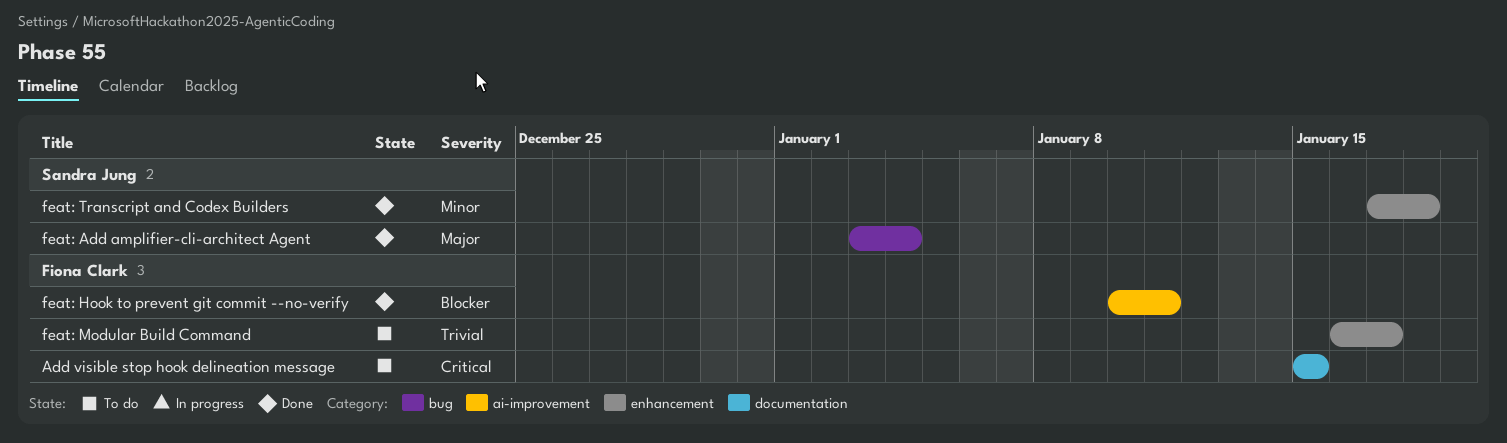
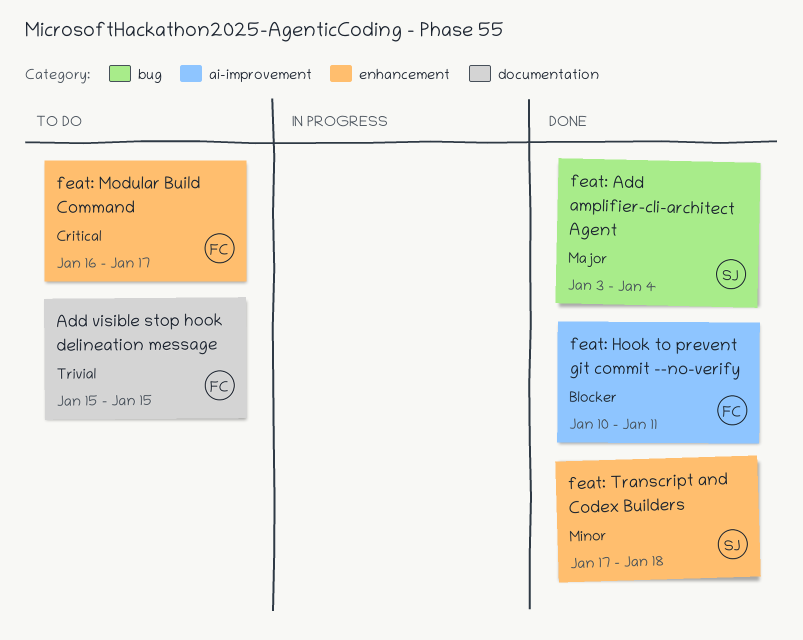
Add visible stop hook delineation message, priority: Critical -> Trivial
feat: Modular Build Command, priority: Trivial -> Critical

